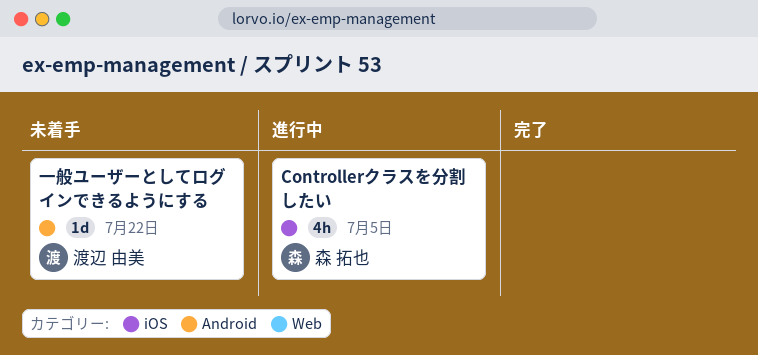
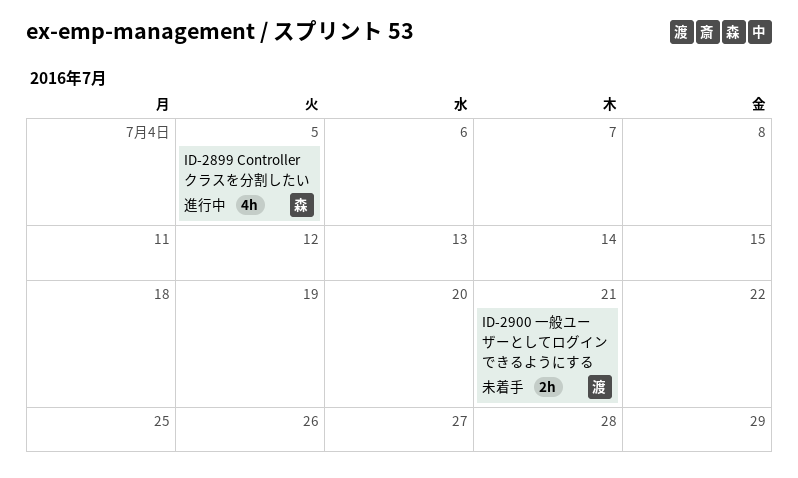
一般ユーザーとしてログインできるようにする, estimate: 1d -> 2h
一般ユーザーとしてログインできるようにする, due: Jul 22 -> Jul 21

